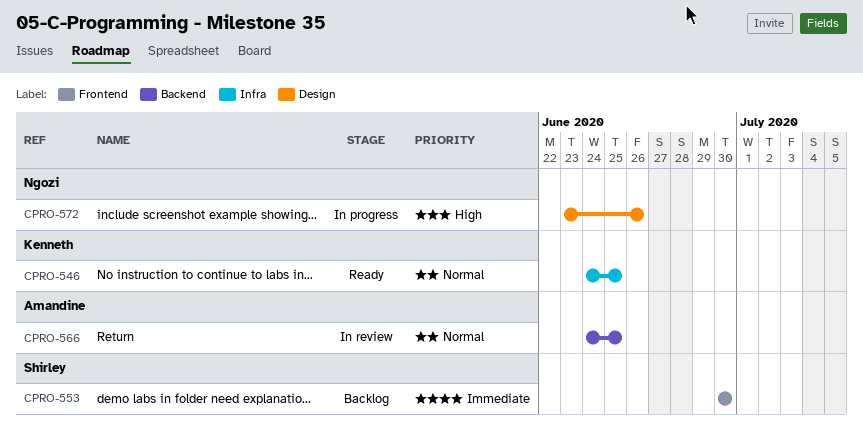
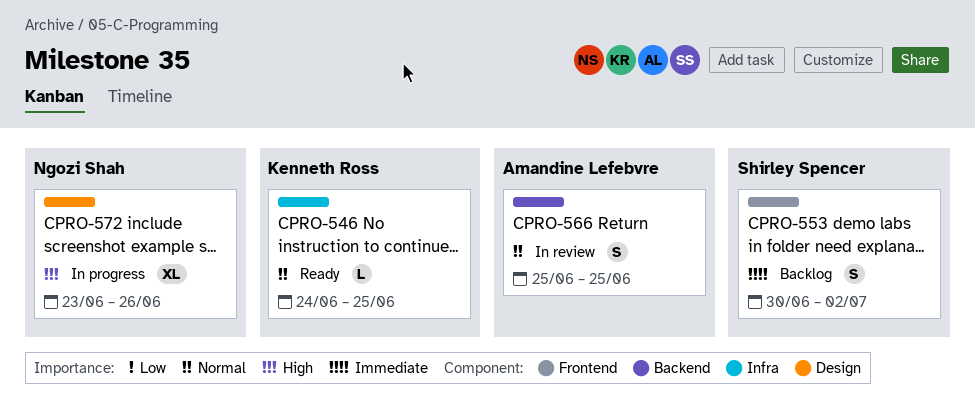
CPRO-553, due: Jun 30 -> Jul 2
CPRO-566, start: Jun 24 -> Jun 25

